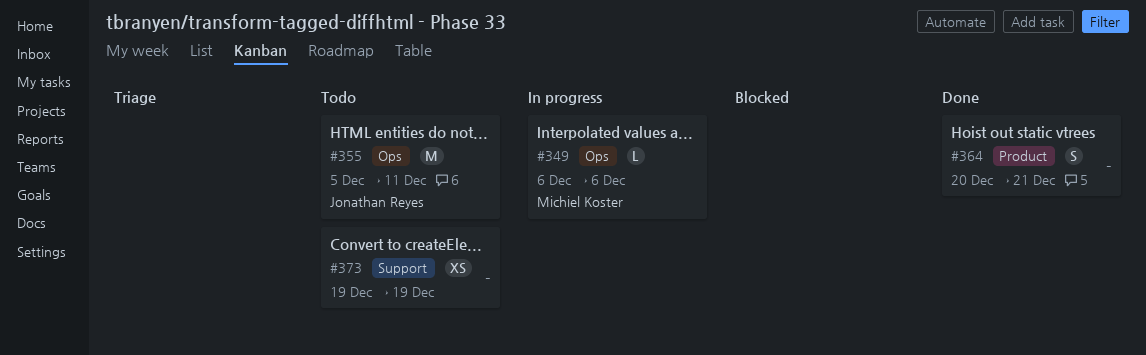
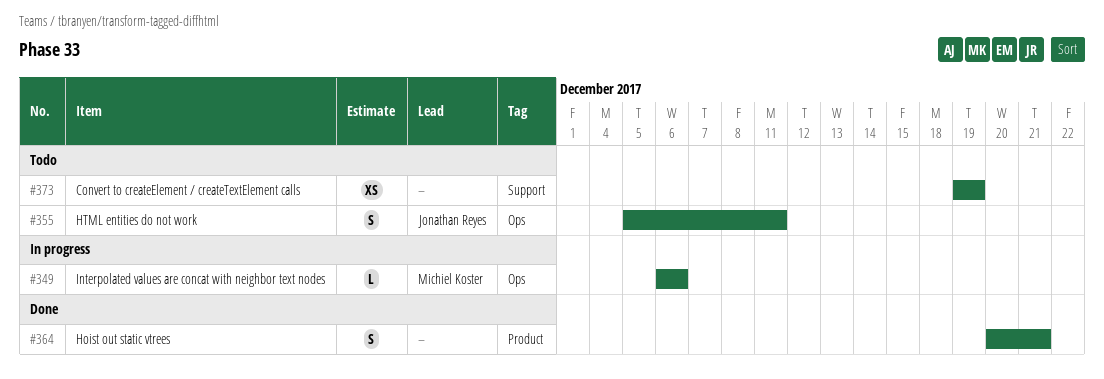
#355, estimate: M -> S

